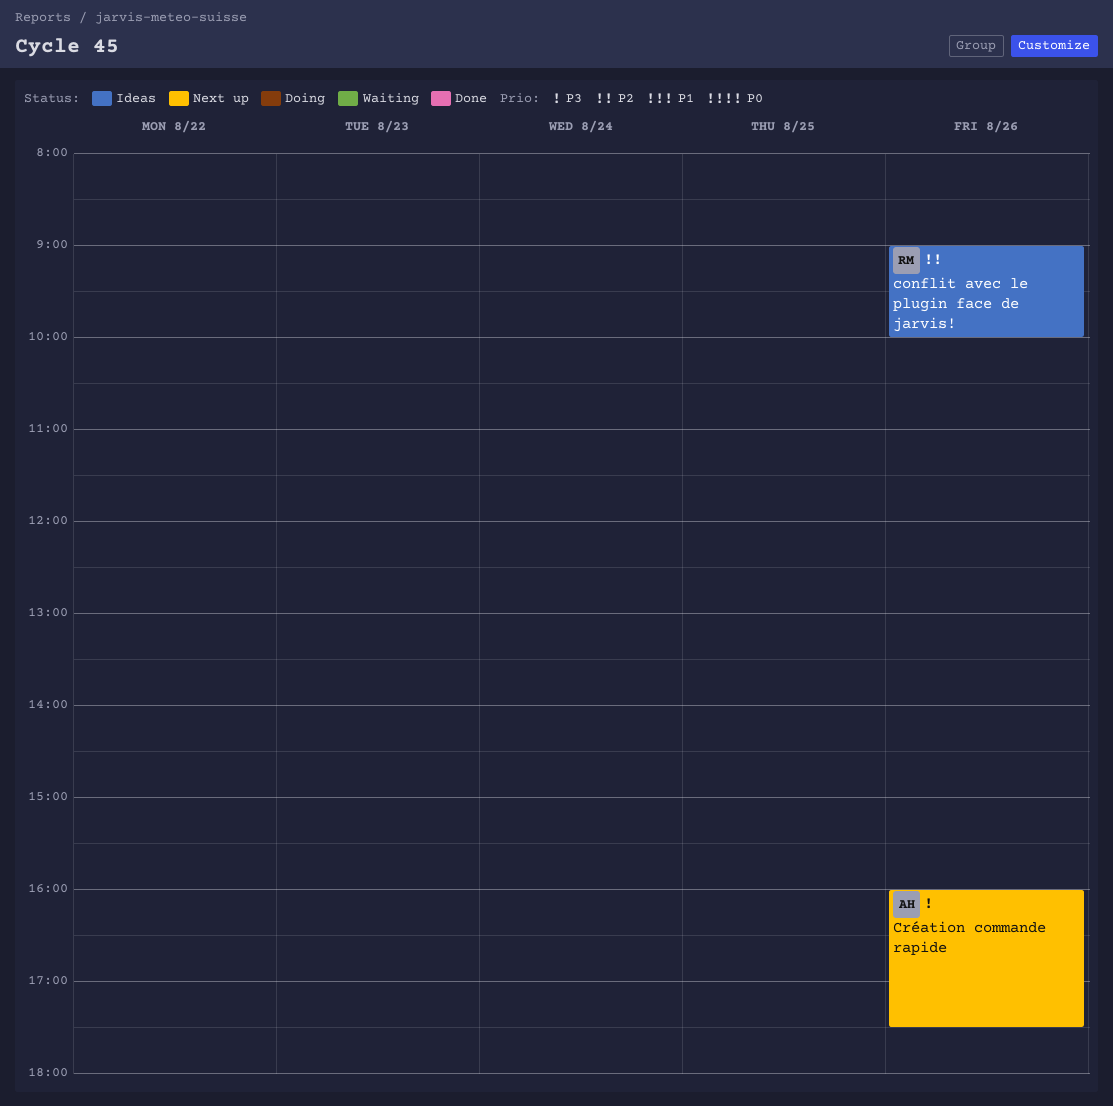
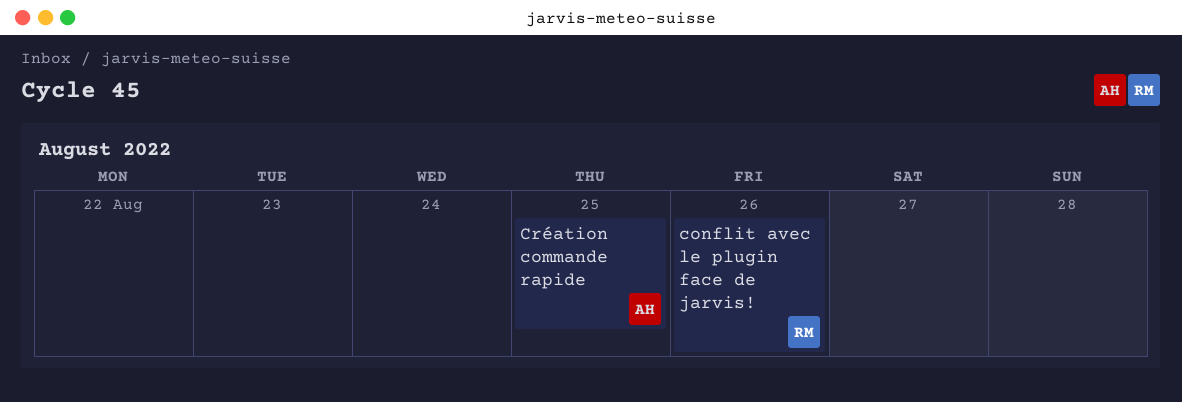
Création commande rapide, day: Aug 26 -> Aug 25

